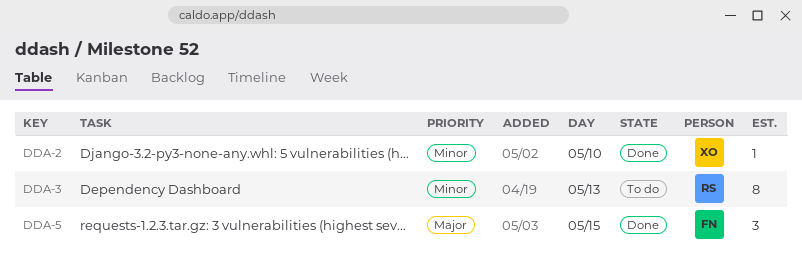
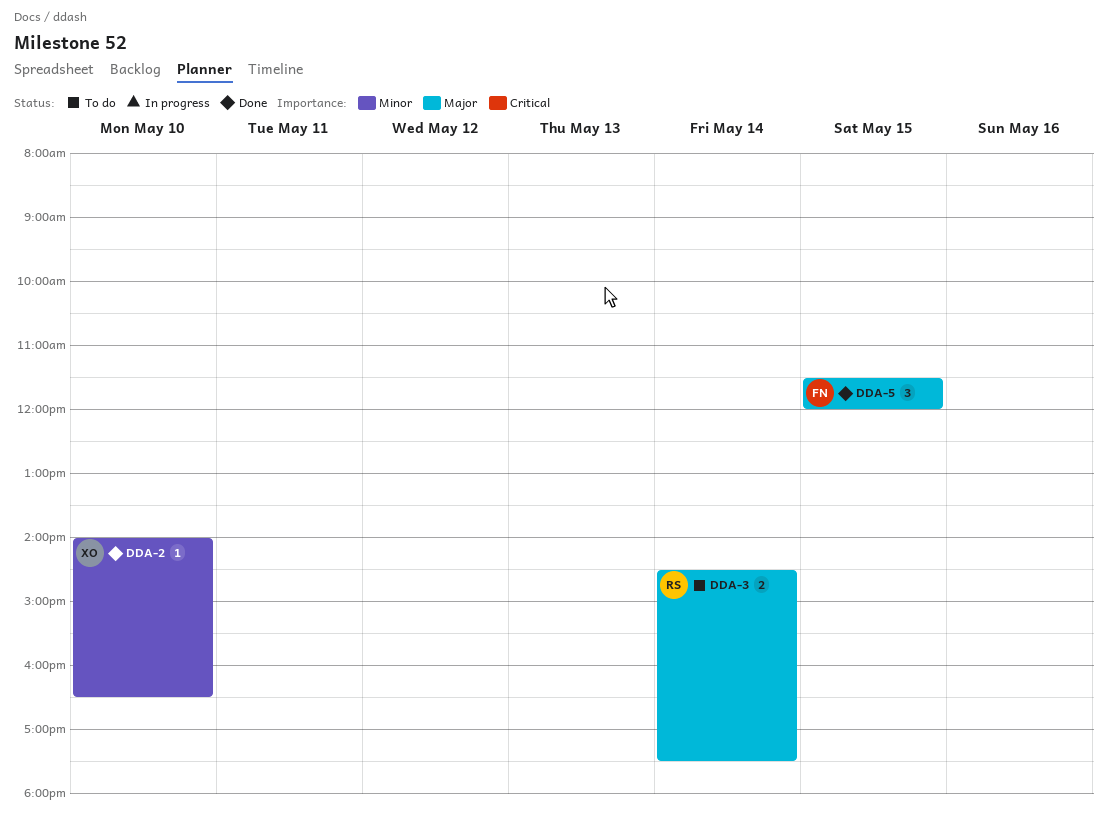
DDA-3, priority: Minor -> Major
DDA-3, estimate: 8 -> 2
DDA-3, day: May 13 -> May 14

